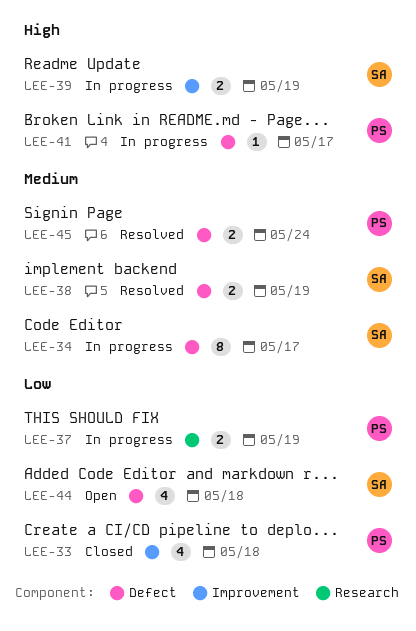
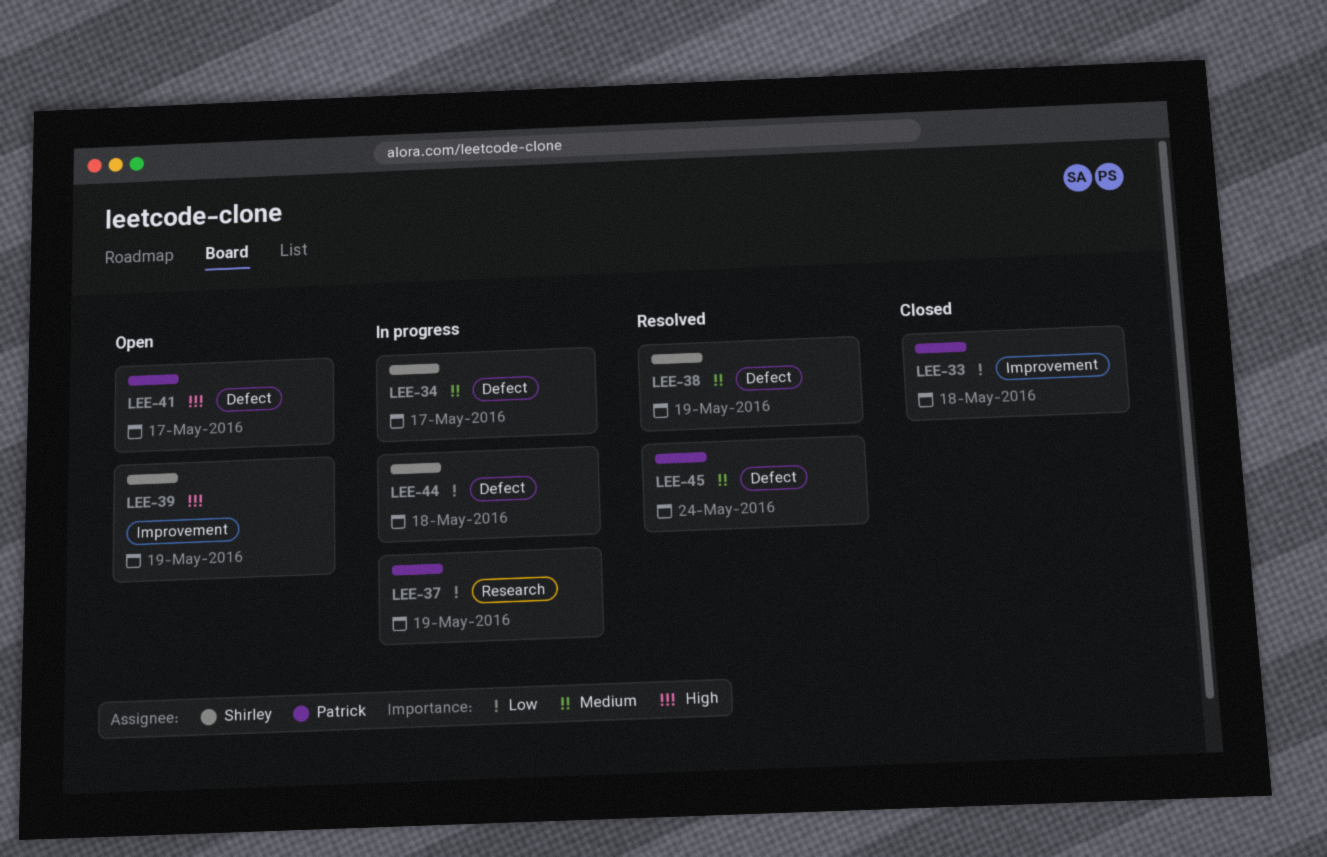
LEE-39, status: In progress -> Open
LEE-41, status: In progress -> Open
LEE-44, status: Open -> In progress

